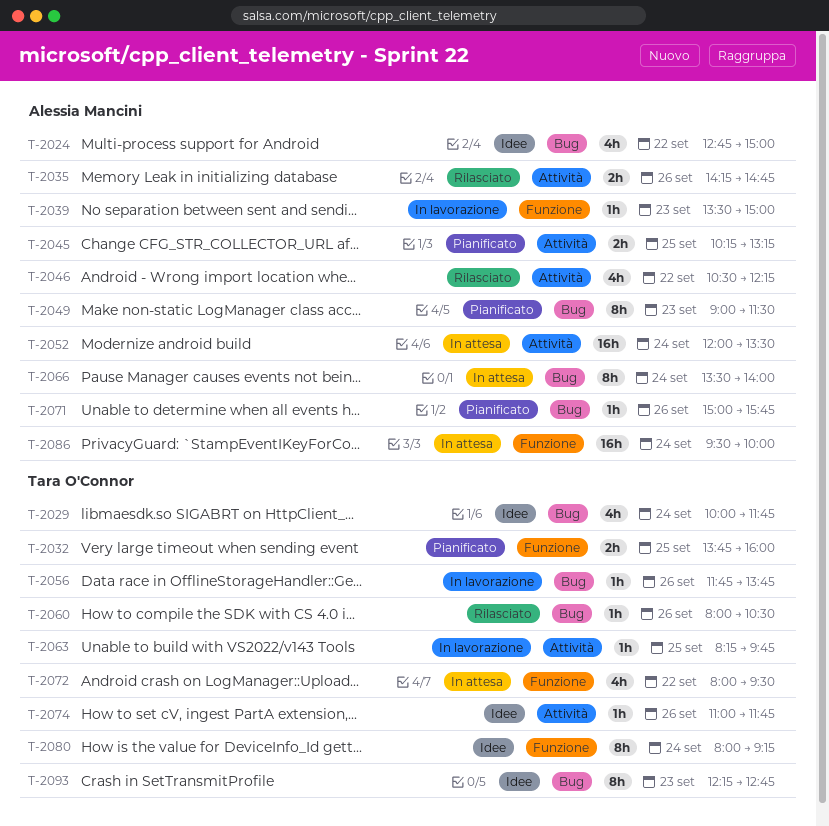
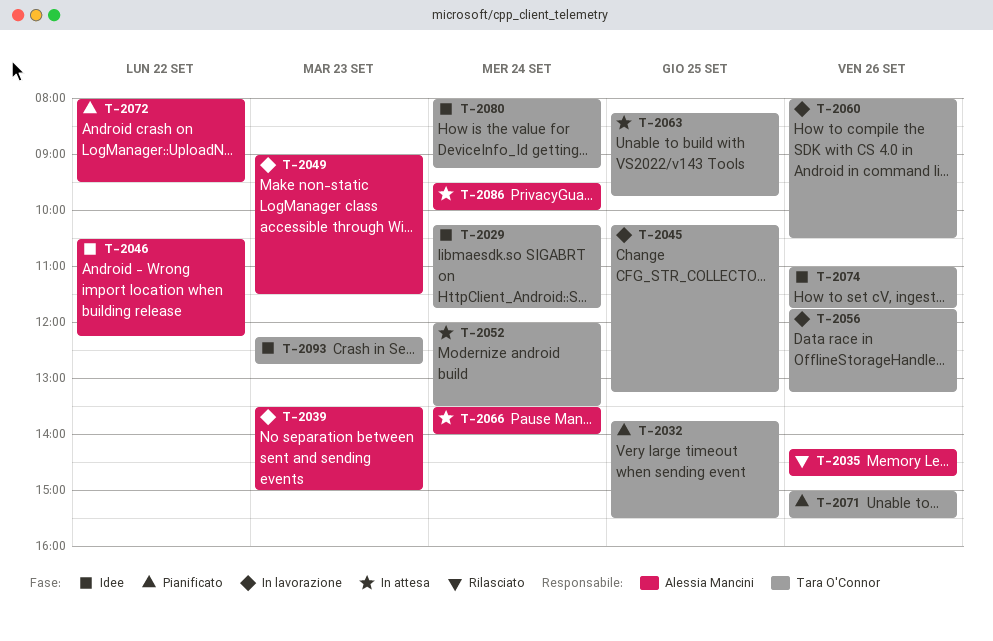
T-2024: present -> none
T-2029, begins: 10:00 -> 10:15
T-2032, ends: 16:00 -> 15:30
T-2045, status: Pianificato -> In lavorazione
T-2045, owner: Alessia Mancini -> Tara O'Connor
T-2046, status: Rilasciato -> Idee
T-2049, status: Pianificato -> In lavorazione
T-2052, owner: Alessia Mancini -> Tara O'Connor
T-2056, ends: 13:45 -> 13:15
T-2060, status: Rilasciato -> In lavorazione
T-2063, status: In lavorazione -> In attesa
T-2071, owner: Alessia Mancini -> Tara O'Connor
T-2071, ends: 15:45 -> 15:30
T-2072, status: In attesa -> Pianificato
T-2072, owner: Tara O'Connor -> Alessia Mancini

